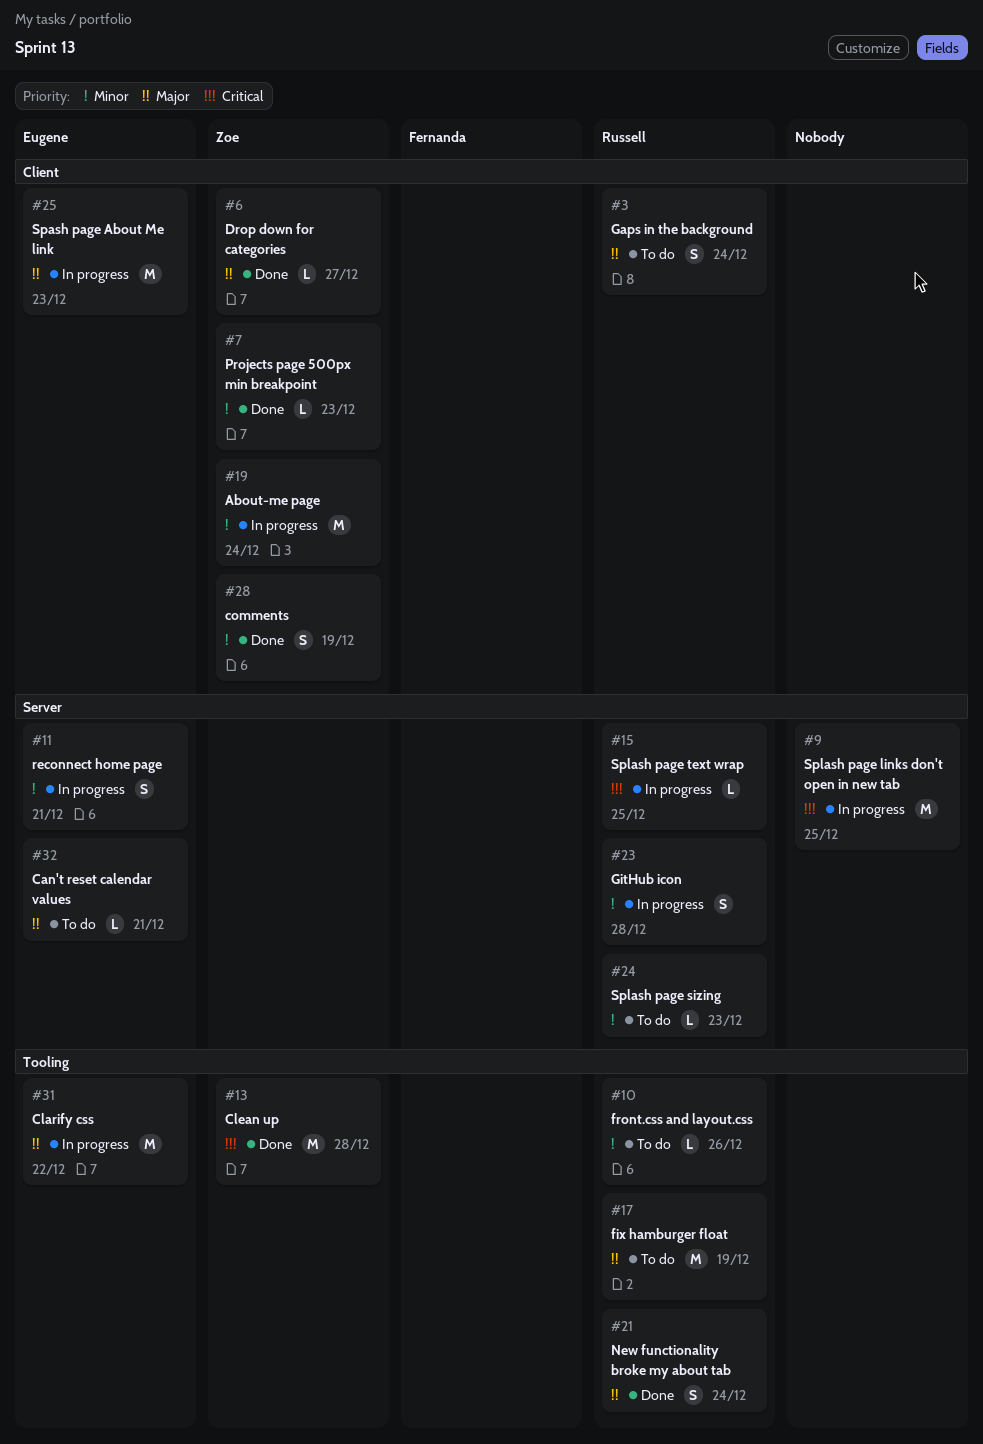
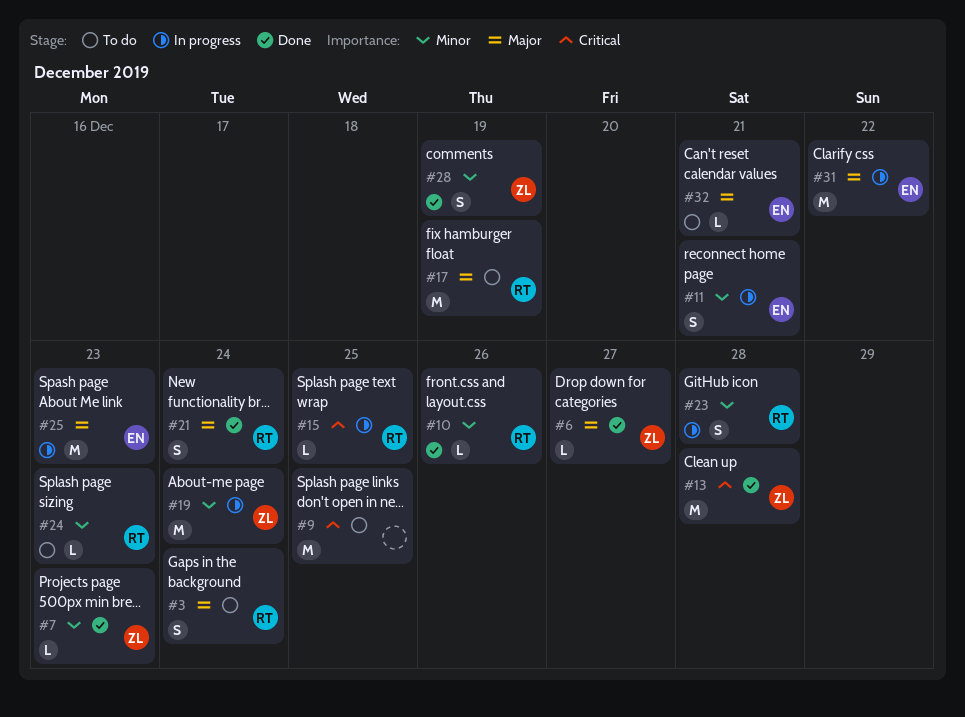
#9, status: In progress -> To do
#10, status: To do -> Done

